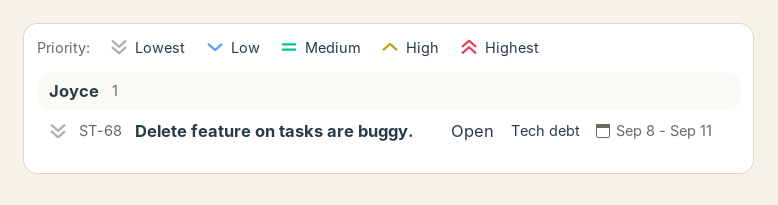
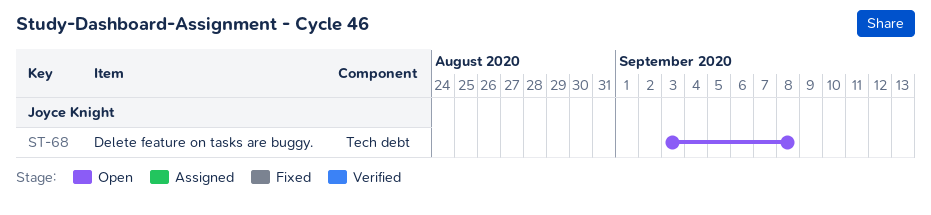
ST-68, start: Sep 8 -> Sep 3
ST-68, due: Sep 11 -> Sep 8

